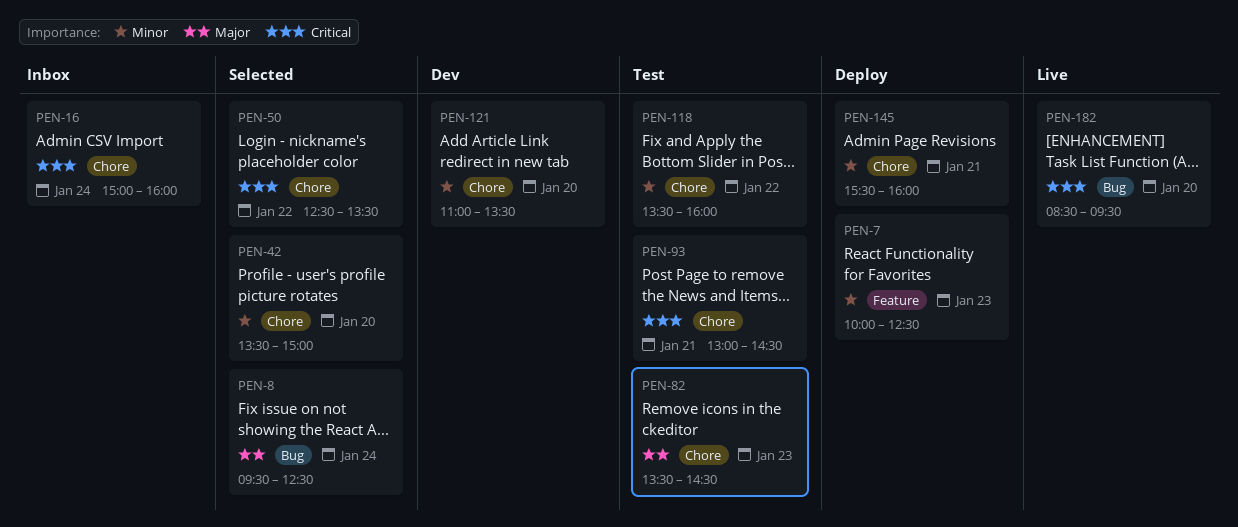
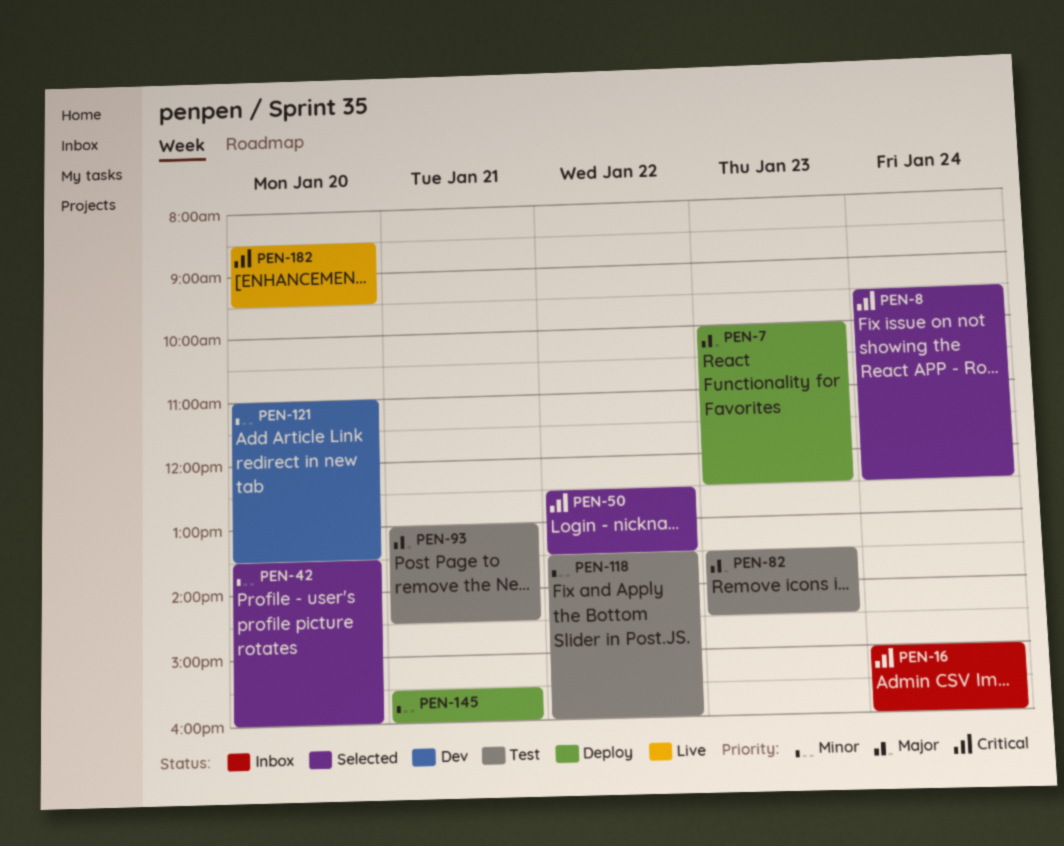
PEN-7, priority: Minor -> Major
PEN-8, priority: Major -> Critical
PEN-42, ends: 15:00 -> 16:00
PEN-93, priority: Critical -> Major

